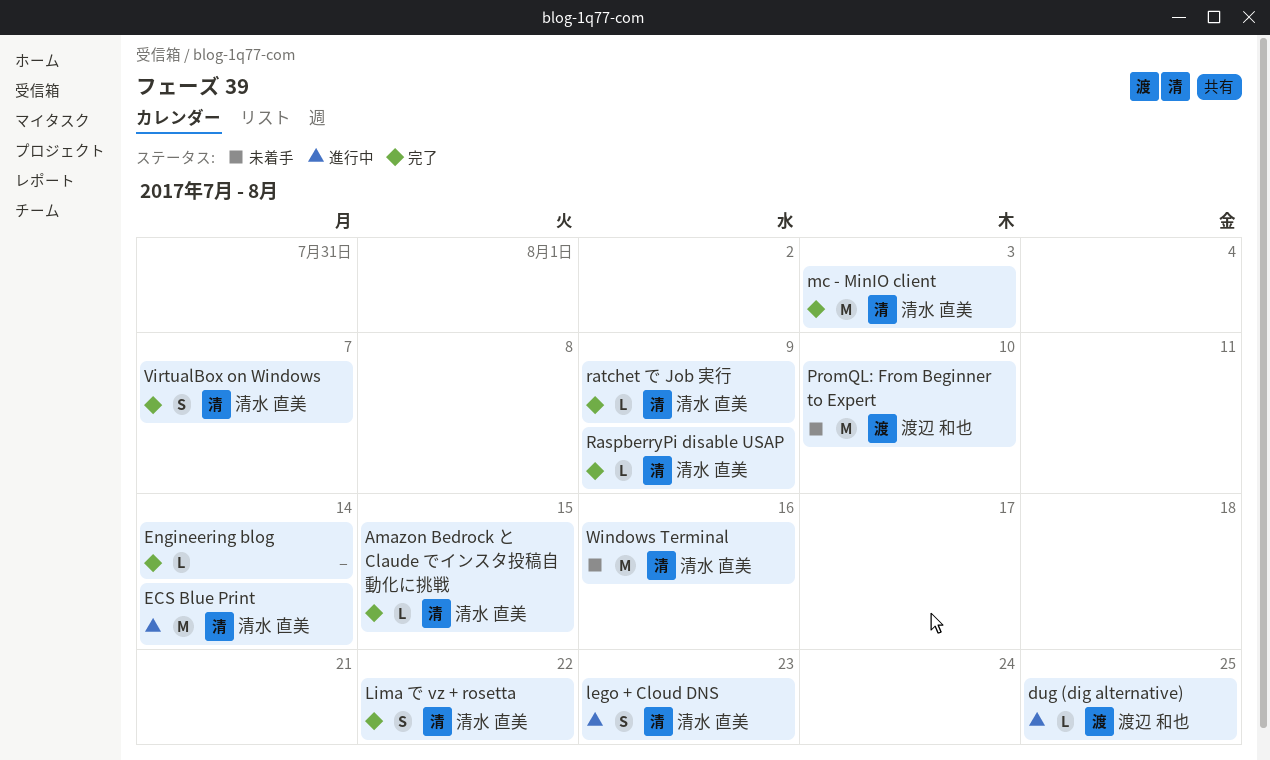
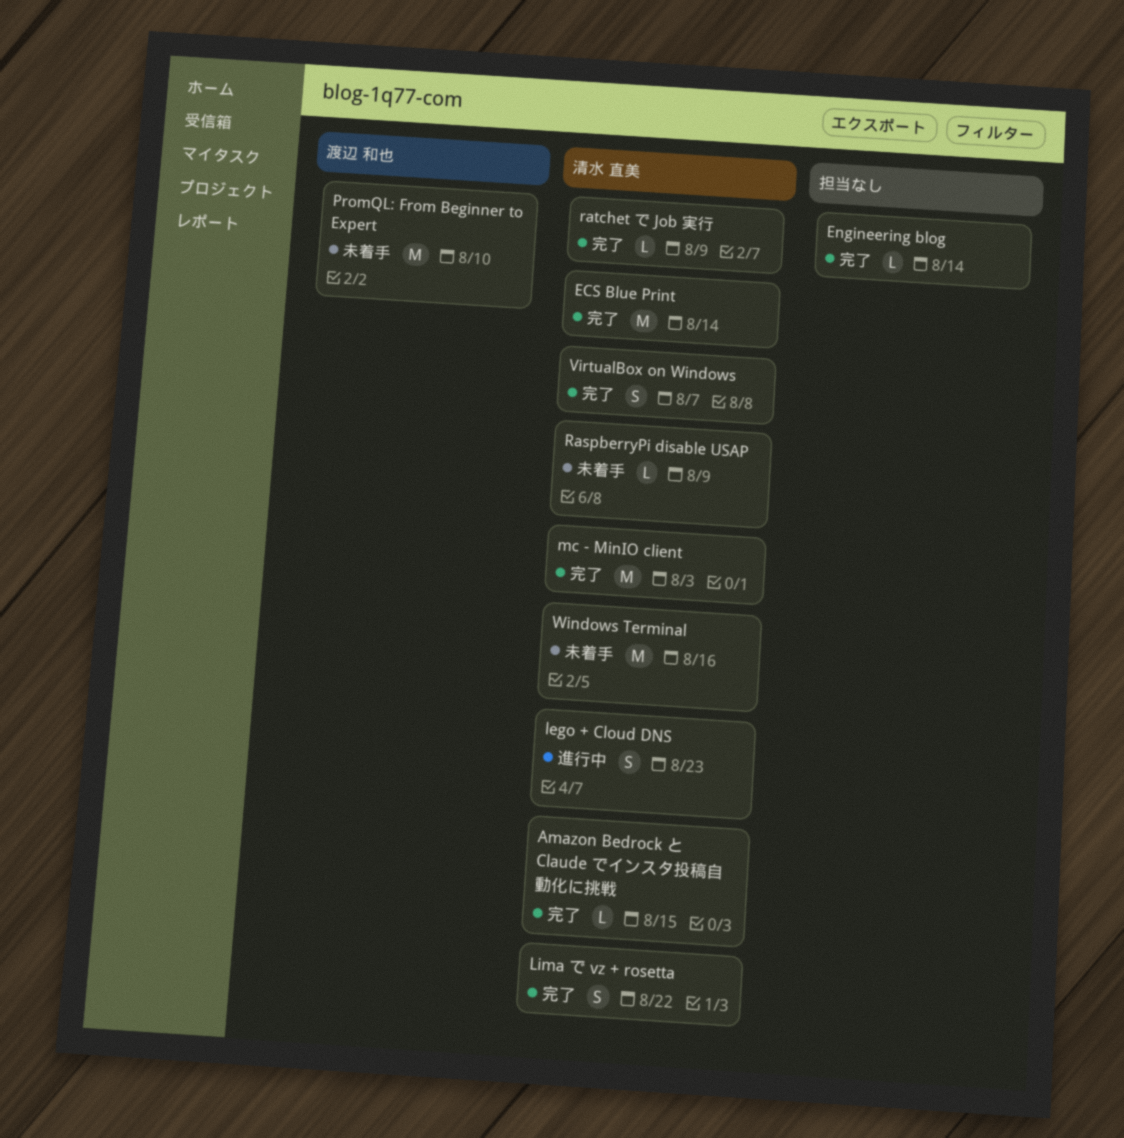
dug (dig alternative): present -> none
ECS Blue Print, status: 進行中 -> 完了
RaspberryPi disable USAP, status: 完了 -> 未着手

